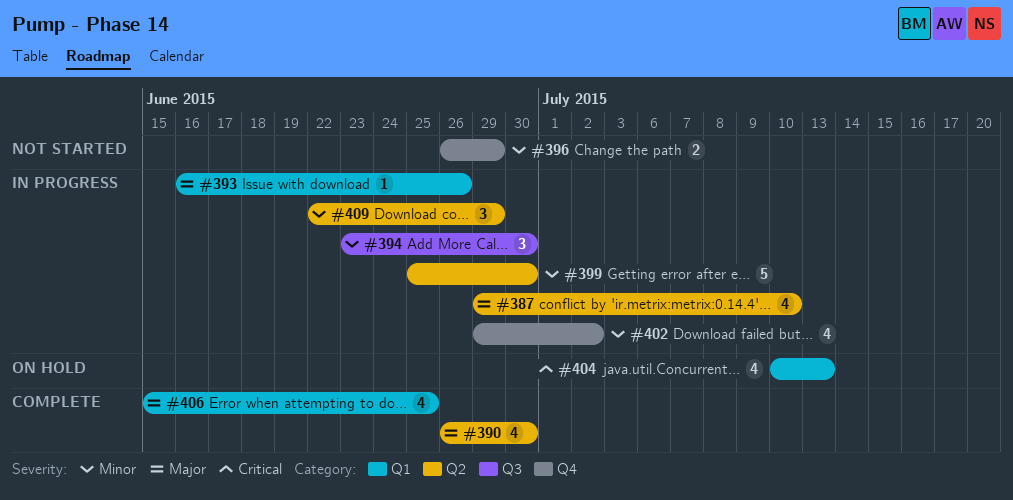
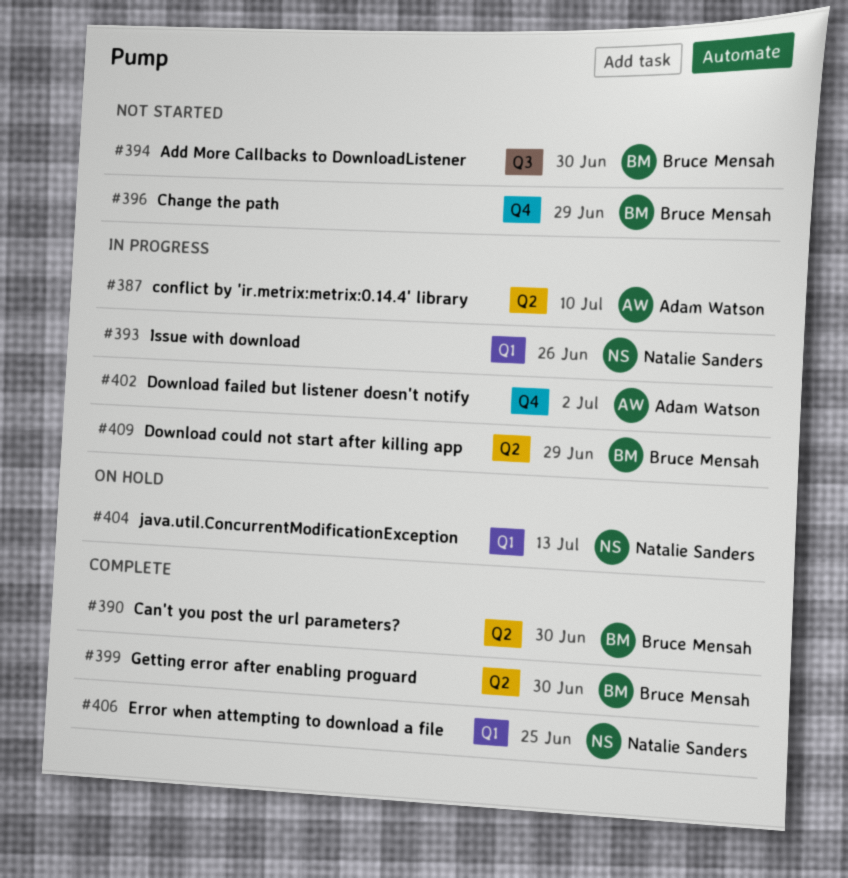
#394, status: In progress -> Not started
#399, status: In progress -> Complete

